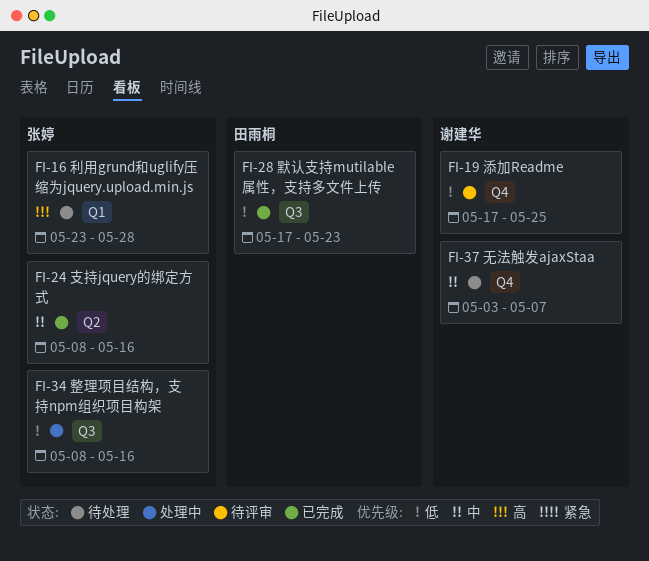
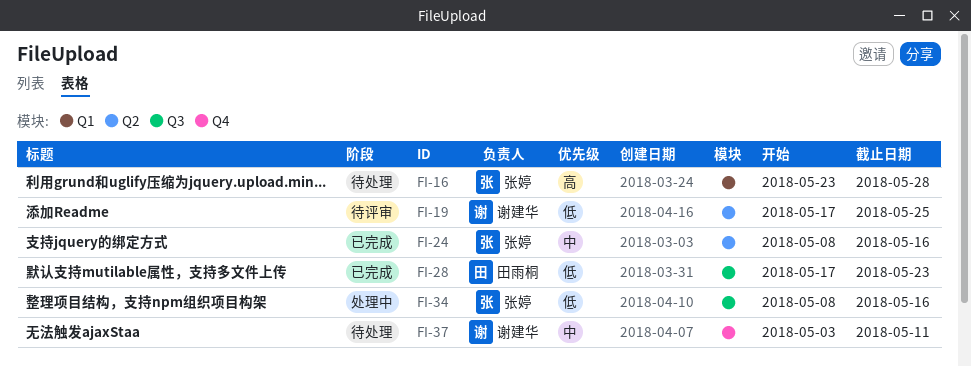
FI-19, label: Q4 -> Q2
FI-37, due: May 7 -> May 11

